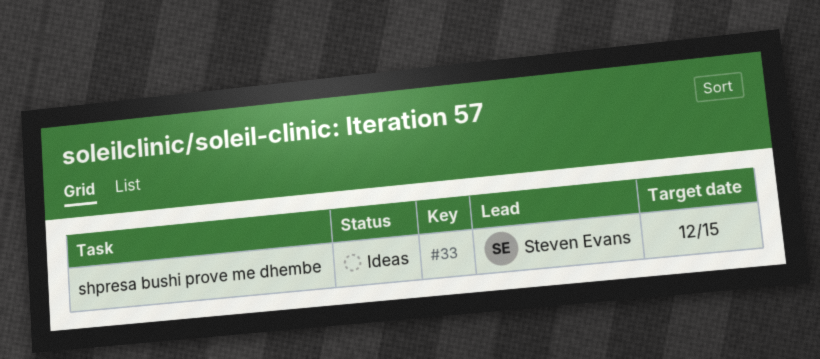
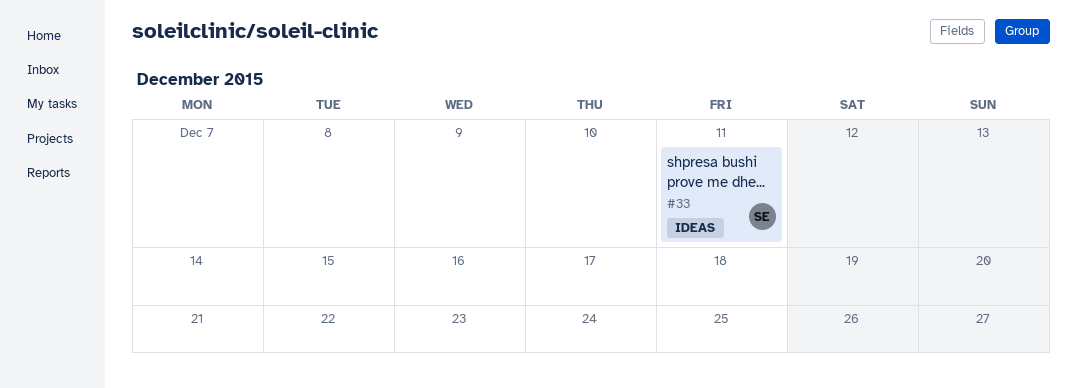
#33, due: Dec 15 -> Dec 11

